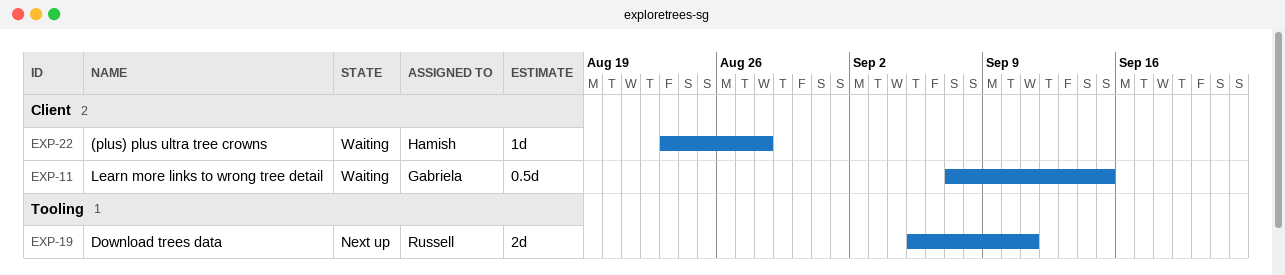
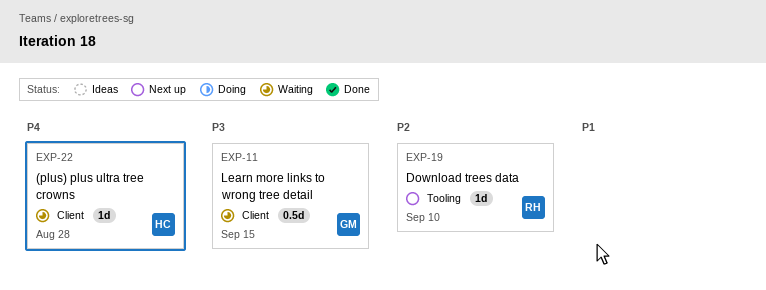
EXP-19, estimate: 2d -> 1d
EXP-19, due: Sep 11 -> Sep 10

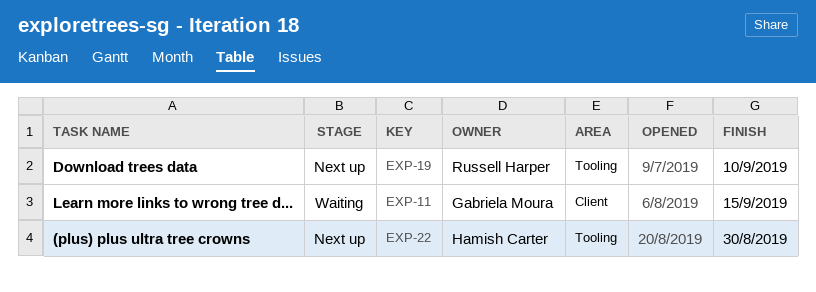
EXP-22, status: Waiting -> Next up
EXP-22, label: Client -> Tooling
EXP-22, due: Aug 28 -> Aug 30

